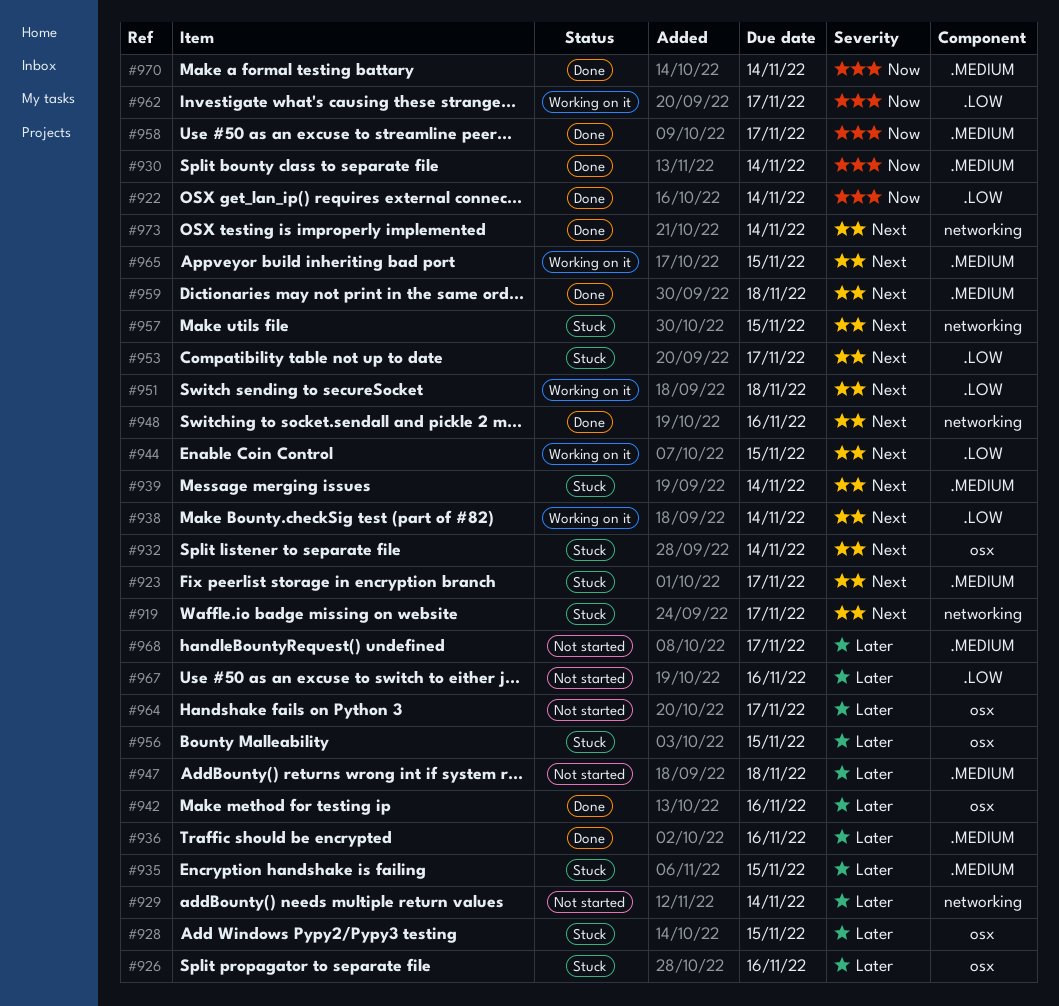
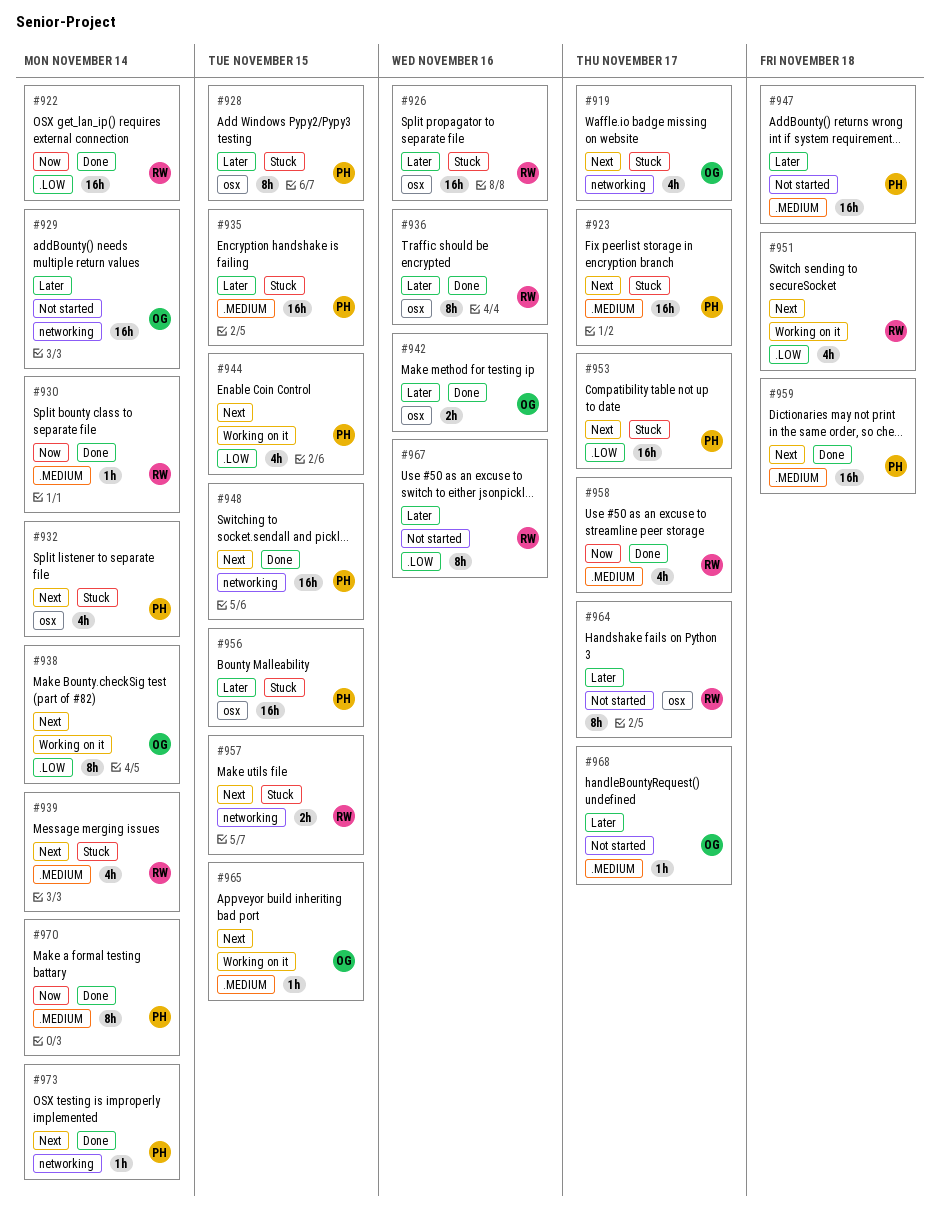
#936, label: .MEDIUM -> osx
#948, due: Nov 16 -> Nov 15
#962: present -> none

